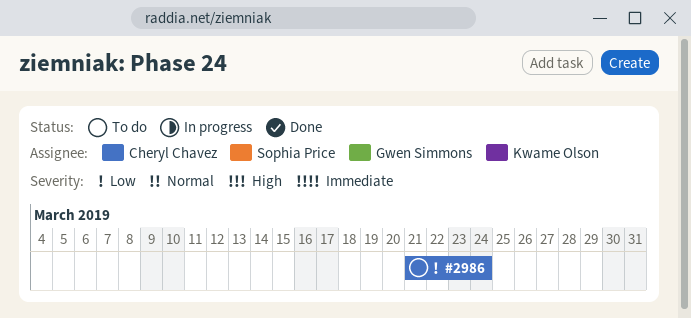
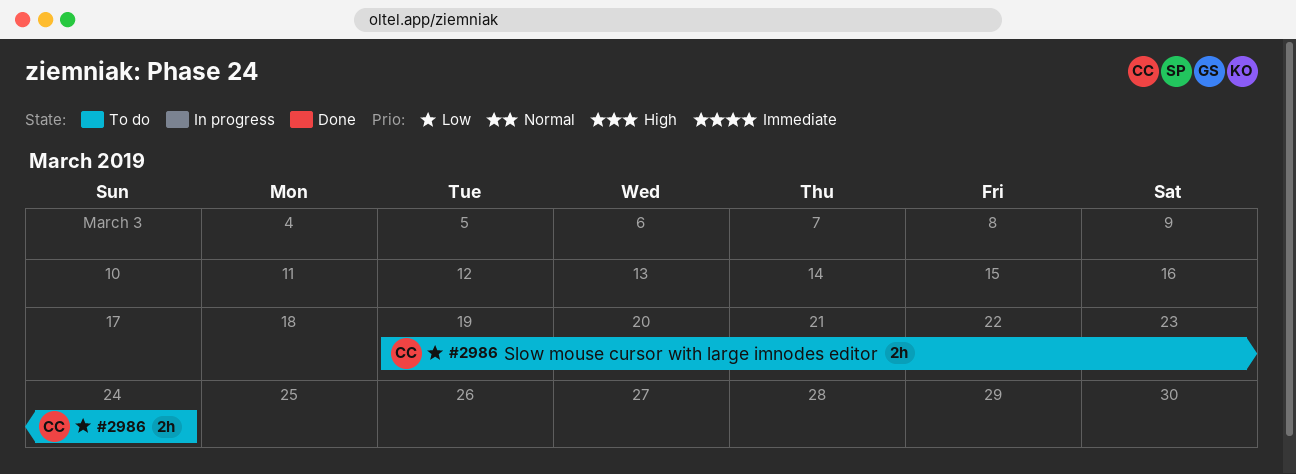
#2986, start: Mar 21 -> Mar 19

